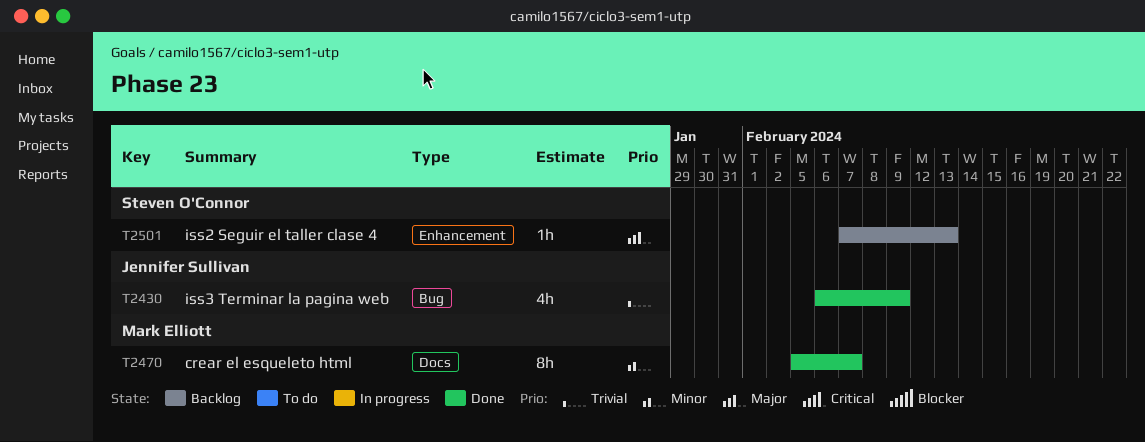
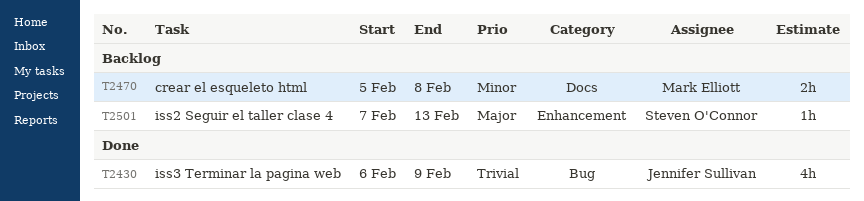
T2470, status: Done -> Backlog
T2470, estimate: 8h -> 2h
T2470, due: Feb 7 -> Feb 8

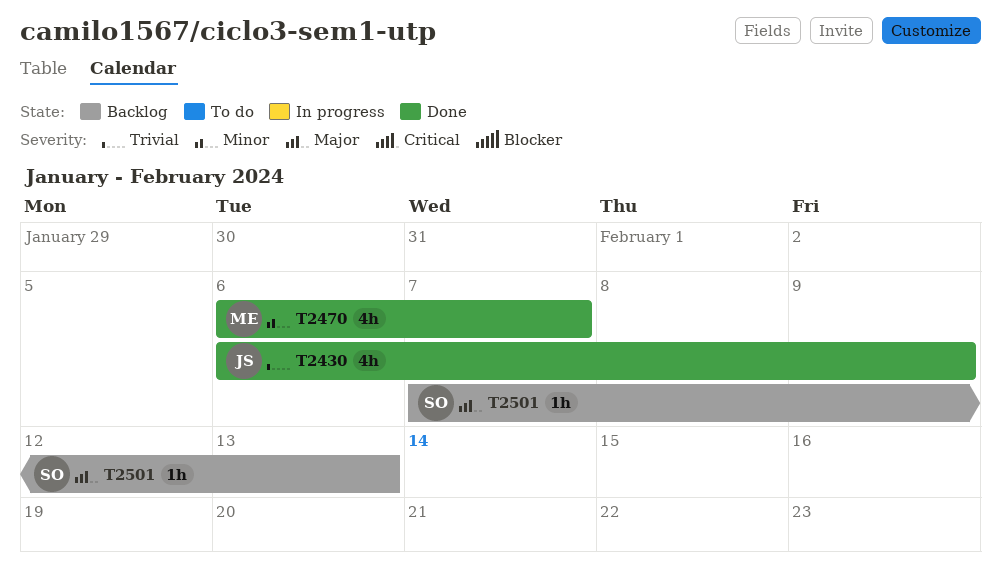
T2470, status: Backlog -> Done
T2470, estimate: 2h -> 4h
T2470, start: Feb 5 -> Feb 6
T2470, due: Feb 8 -> Feb 7

